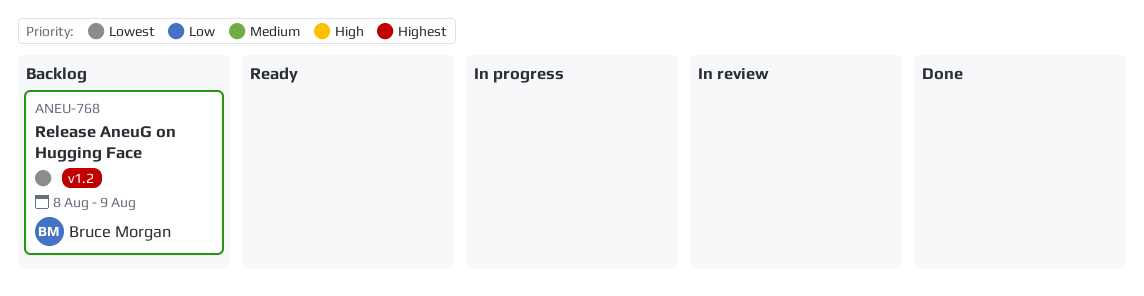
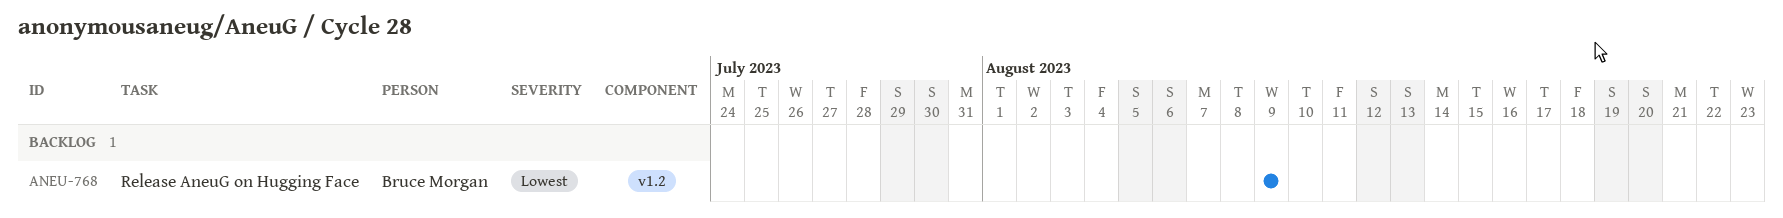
ANEU-768, start: Aug 8 -> Aug 9

